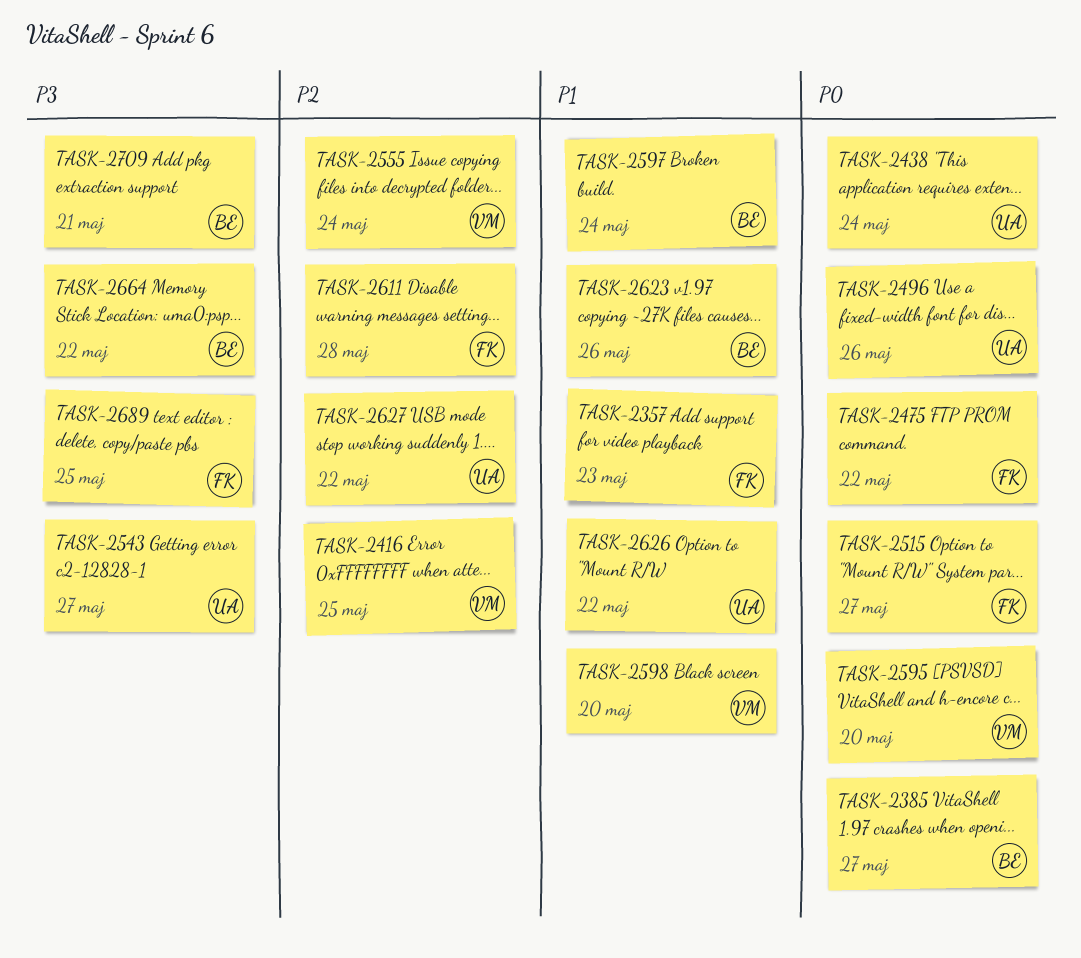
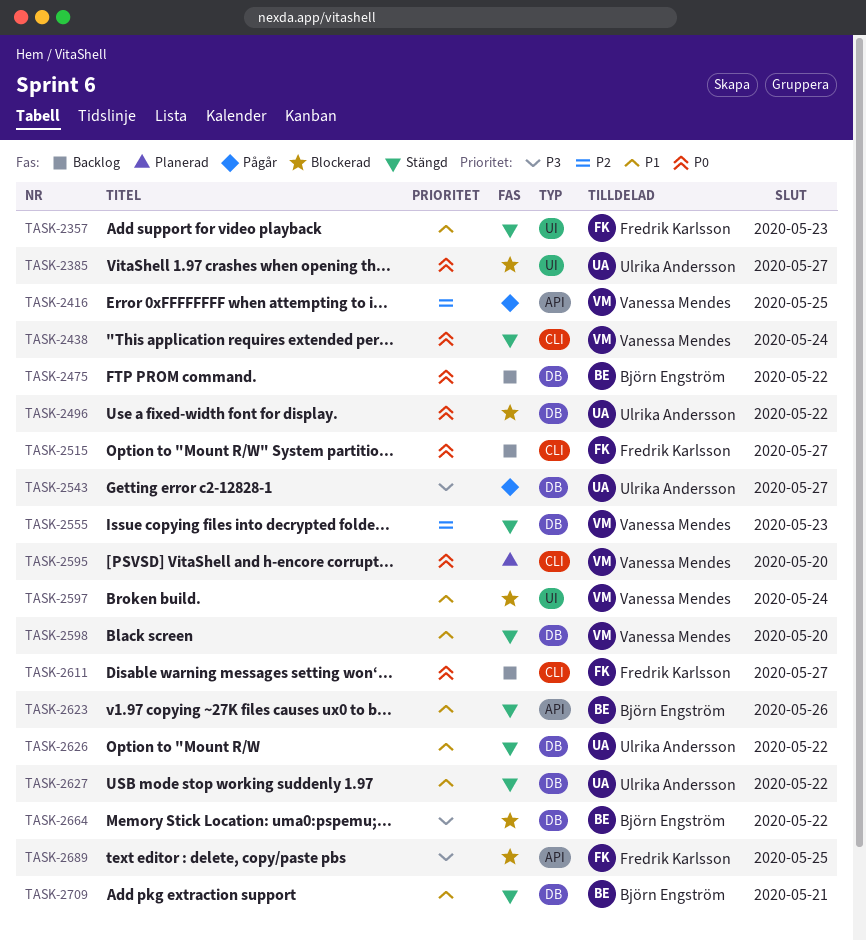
TASK-2385, owner: Björn Engström -> Ulrika Andersson
TASK-2438, owner: Ulrika Andersson -> Vanessa Mendes
TASK-2475, owner: Fredrik Karlsson -> Björn Engström
TASK-2496, due: May 26 -> May 22
TASK-2555, due: May 24 -> May 23
TASK-2597, owner: Björn Engström -> Vanessa Mendes
TASK-2611, priority: P2 -> P0
TASK-2611, due: May 28 -> May 27
TASK-2627, priority: P2 -> P1
TASK-2709, priority: P3 -> P1

